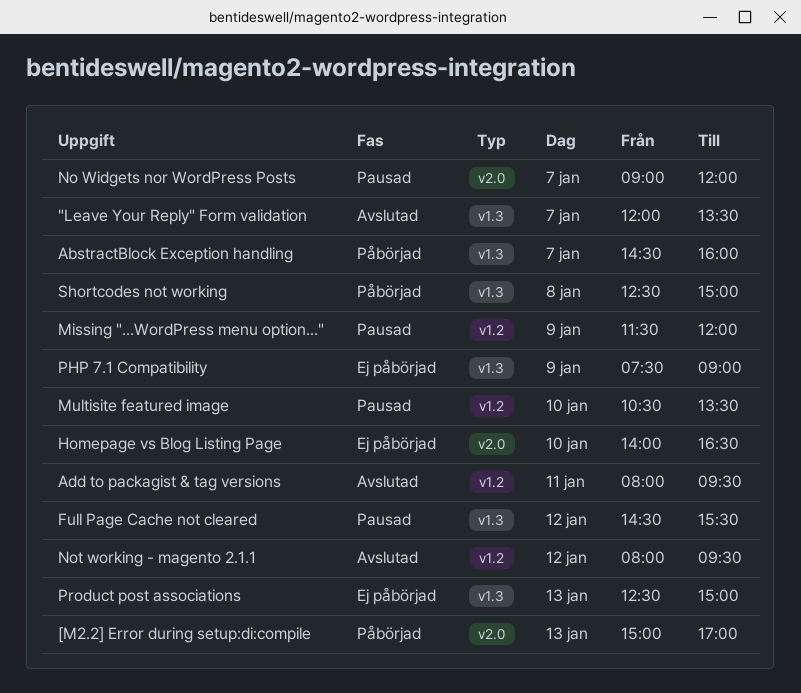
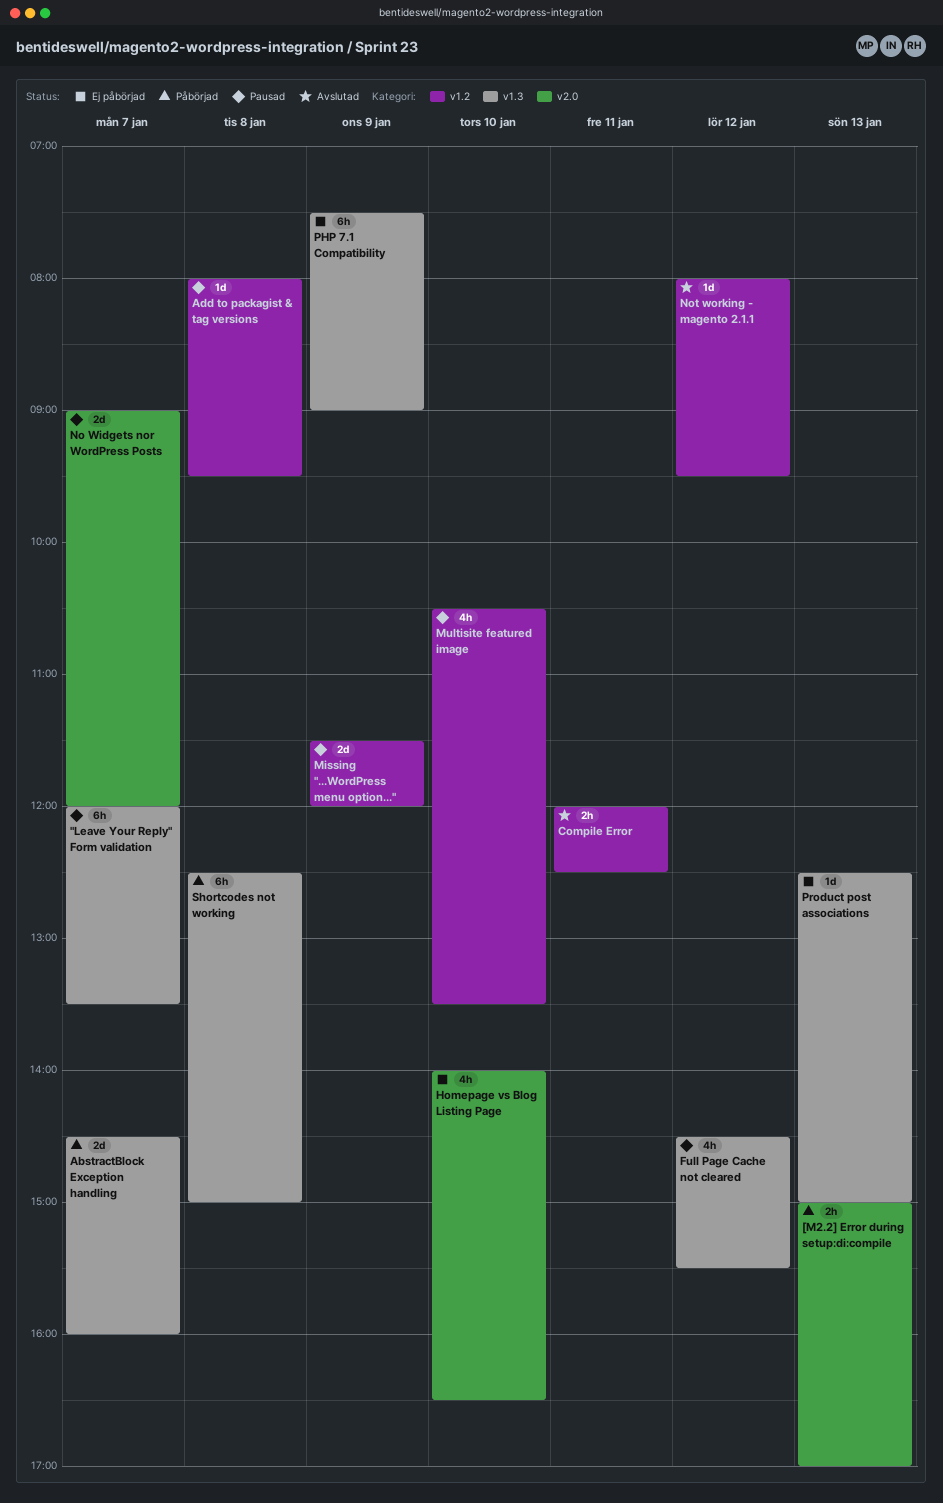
"Leave Your Reply" Form validation, status: Avslutad -> Pausad
Add to packagist & tag versions, status: Avslutad -> Pausad
Add to packagist & tag versions, day: Jan 11 -> Jan 8
Compile Error: none -> present

